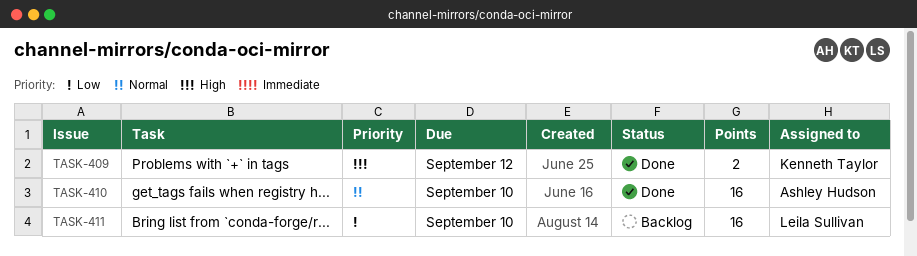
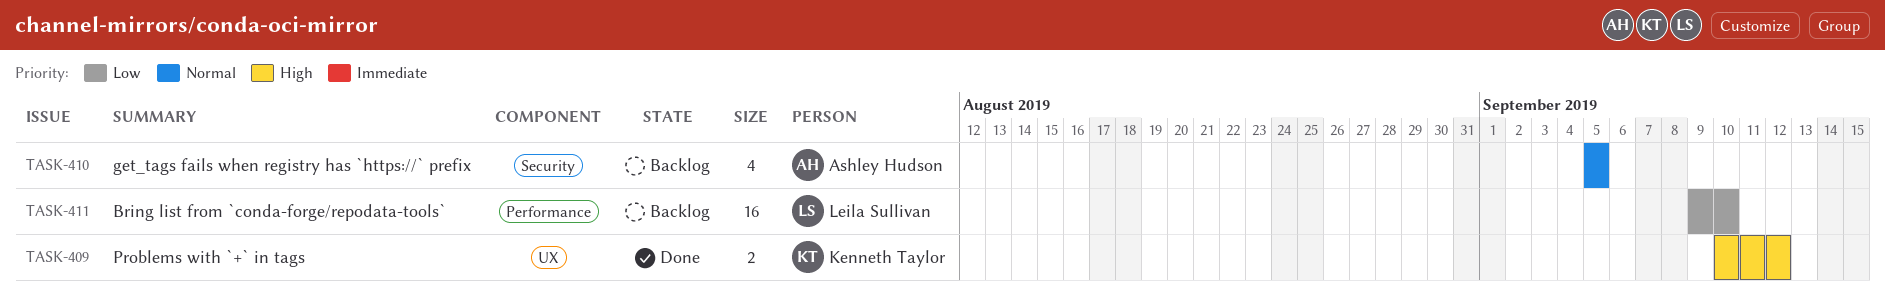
TASK-410, status: Done -> Backlog
TASK-410, estimate: 16 -> 4
TASK-410, due: Sep 10 -> Sep 5

